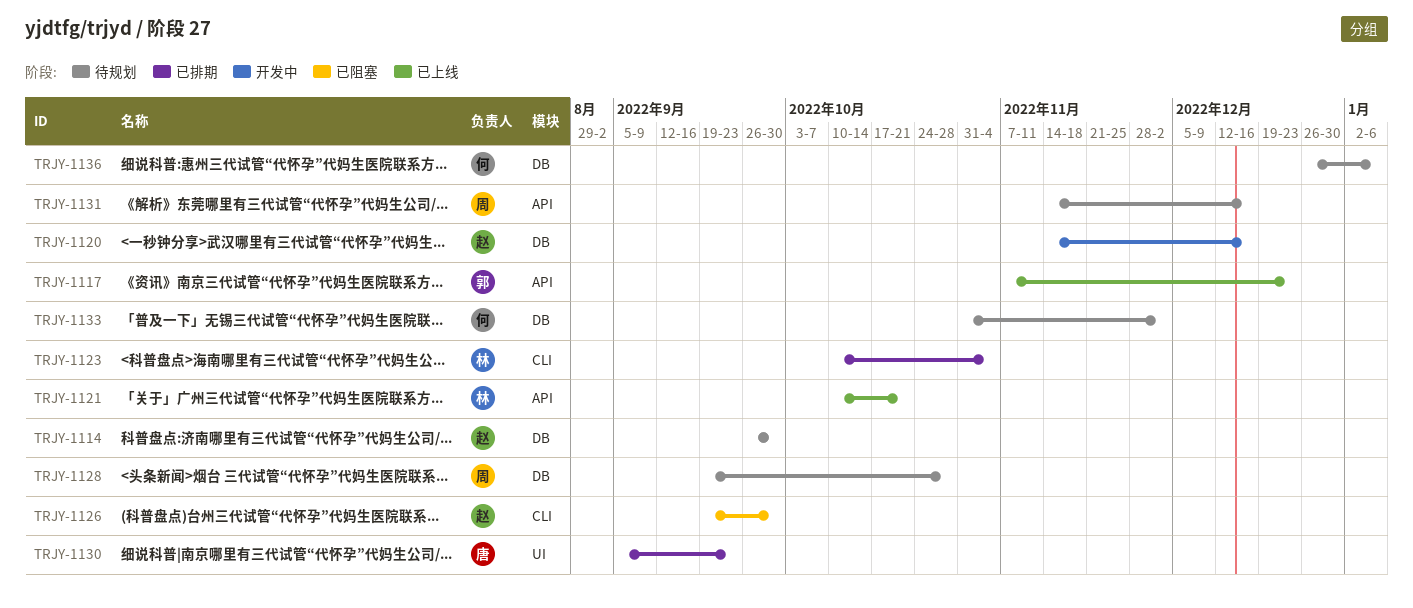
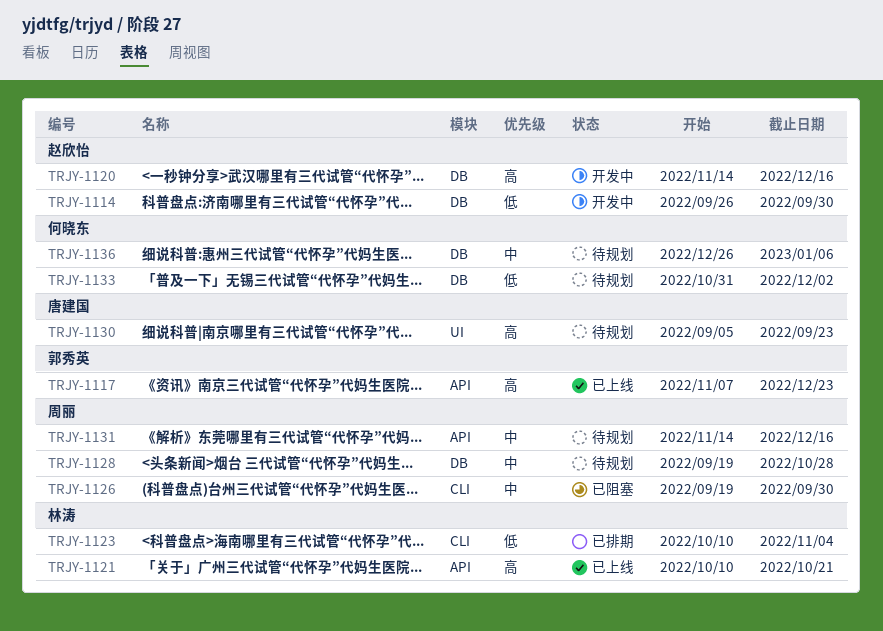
TRJY-1114, status: 待规划 -> 开发中
TRJY-1126, owner: 赵欣怡 -> 周丽
TRJY-1130, status: 已排期 -> 待规划

